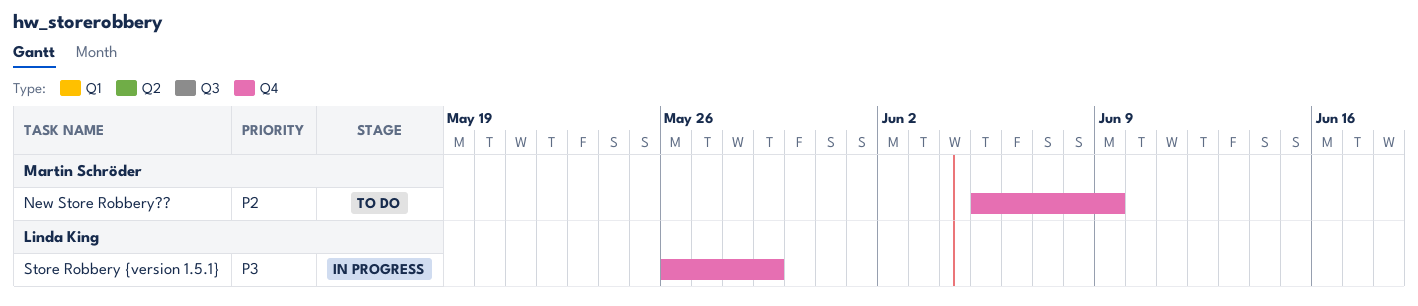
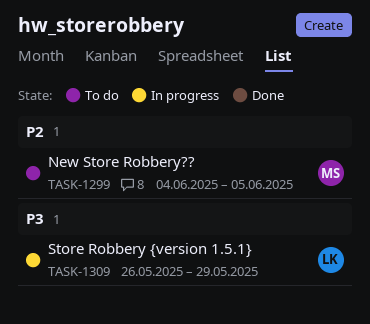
New Store Robbery??, start: Jun 5 -> Jun 4
New Store Robbery??, due: Jun 9 -> Jun 5

